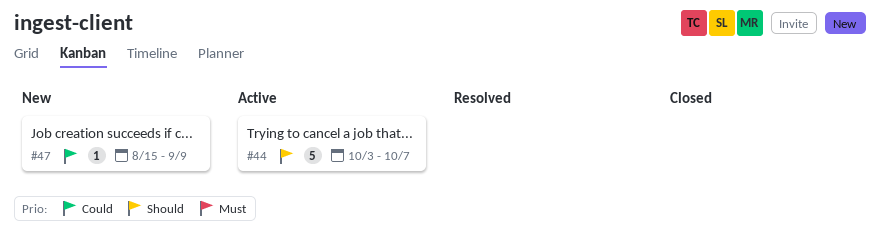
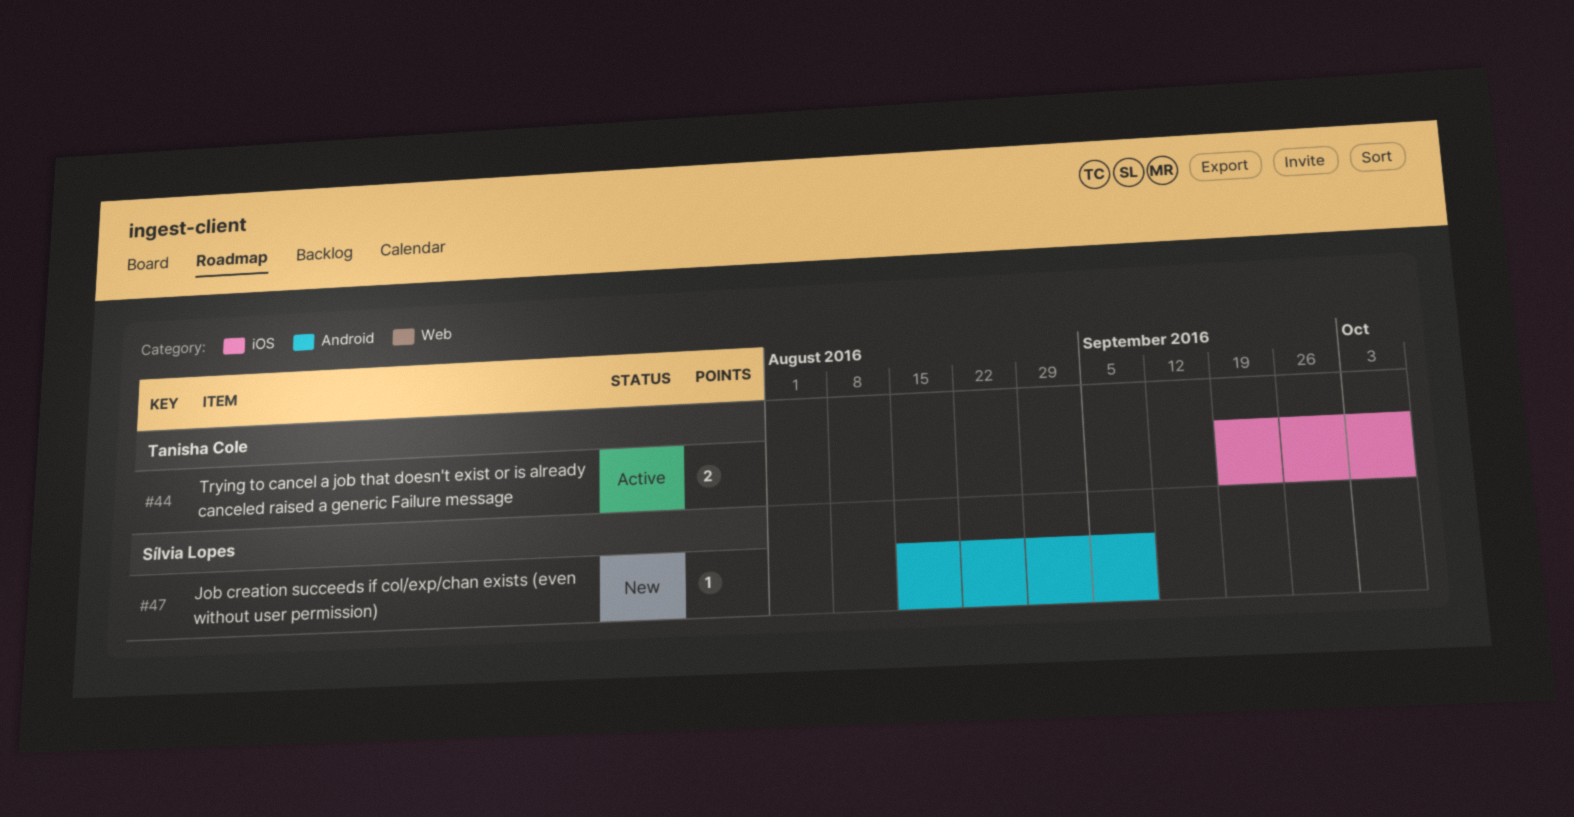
#44, estimate: 5 -> 2
#44, start: Oct 3 -> Sep 19

